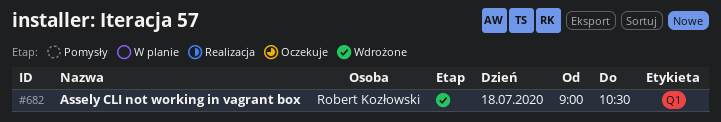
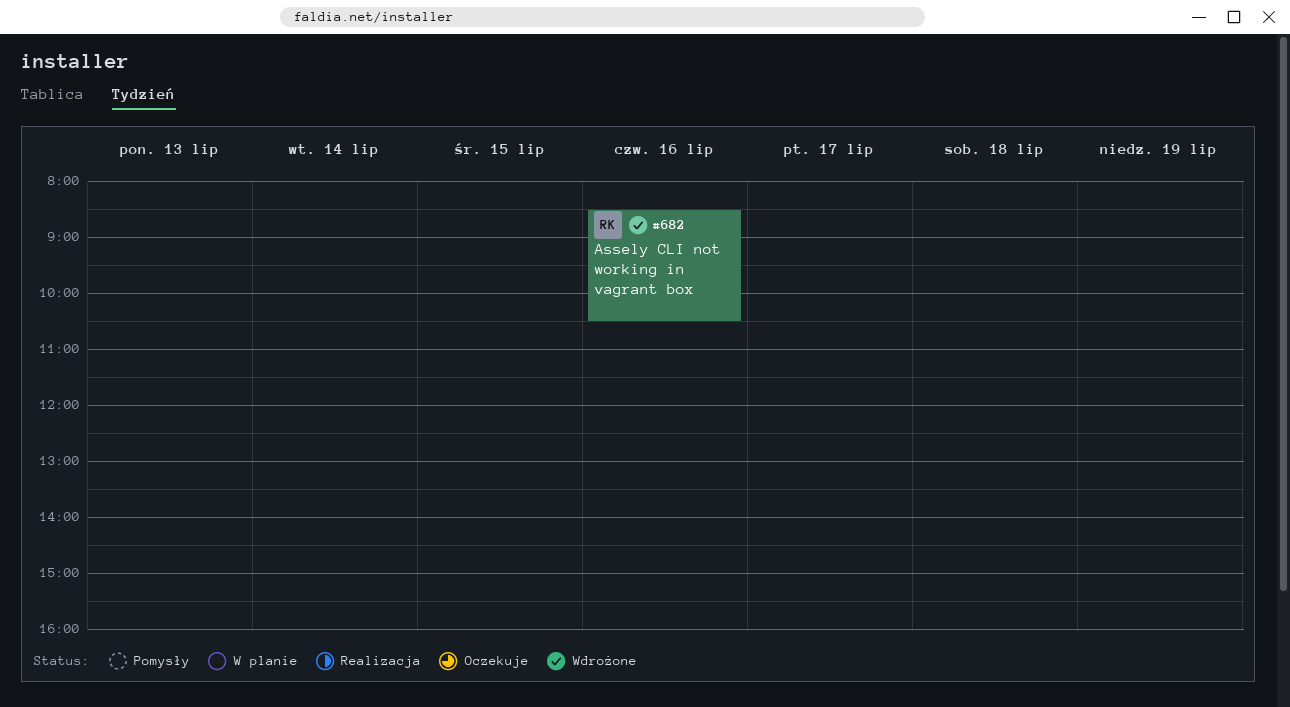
#682, day: Jul 18 -> Jul 16
#682, begins: 09:00 -> 08:30

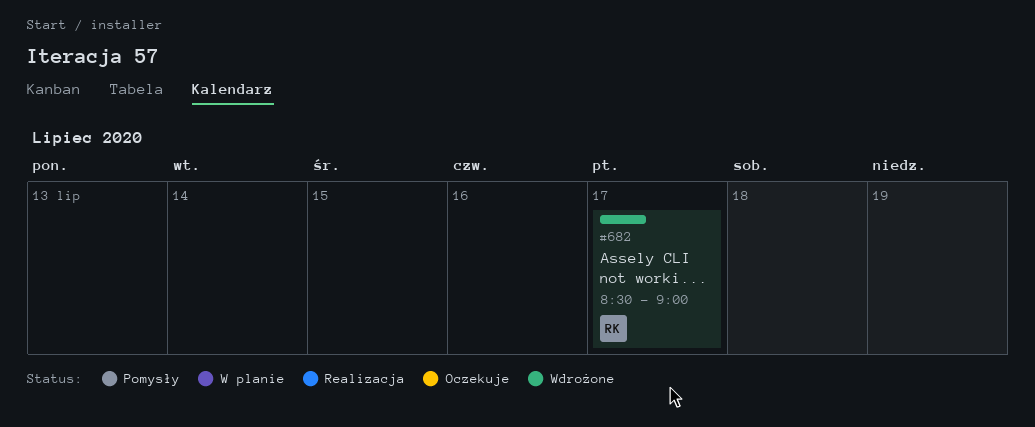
#682, day: Jul 16 -> Jul 17
#682, ends: 10:30 -> 09:00

